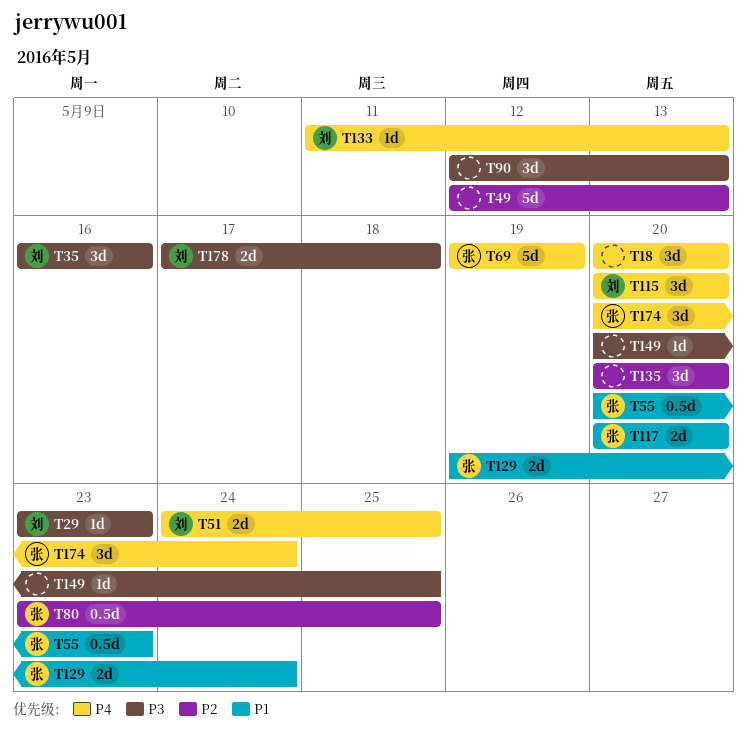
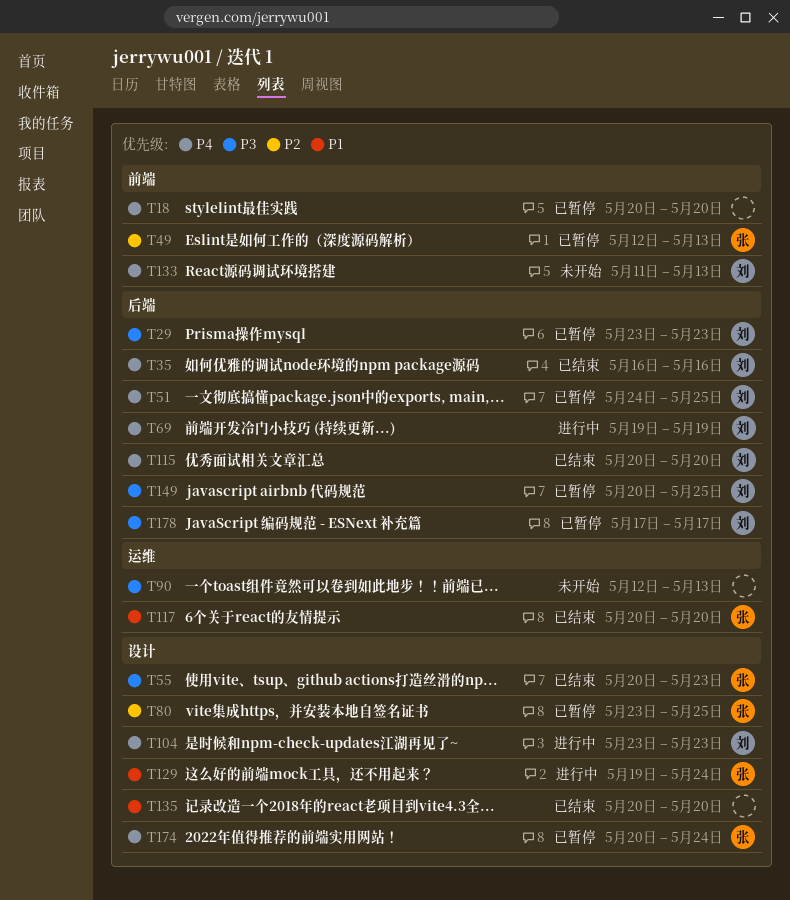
T35, priority: P3 -> P4
T49, owner: none -> 张
T55, priority: P1 -> P3
T69, owner: 张 -> 刘
T104: none -> present
T135, priority: P2 -> P1
T149, owner: none -> 刘
T178, due: May 18 -> May 17

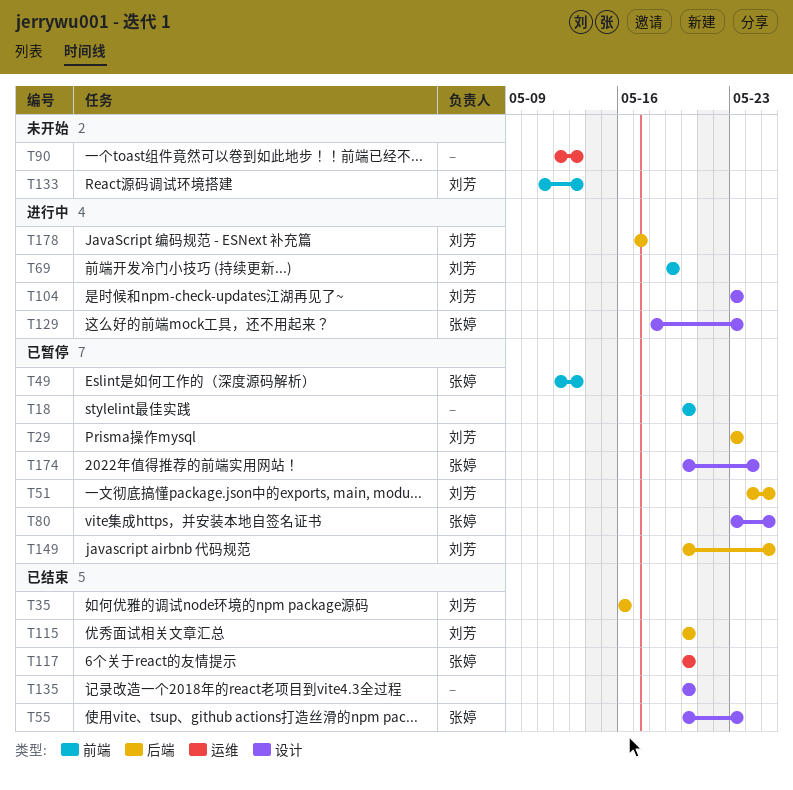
T69, label: 后端 -> 前端
T129, start: May 19 -> May 18
T129, due: May 24 -> May 23
T178, status: 已暂停 -> 进行中

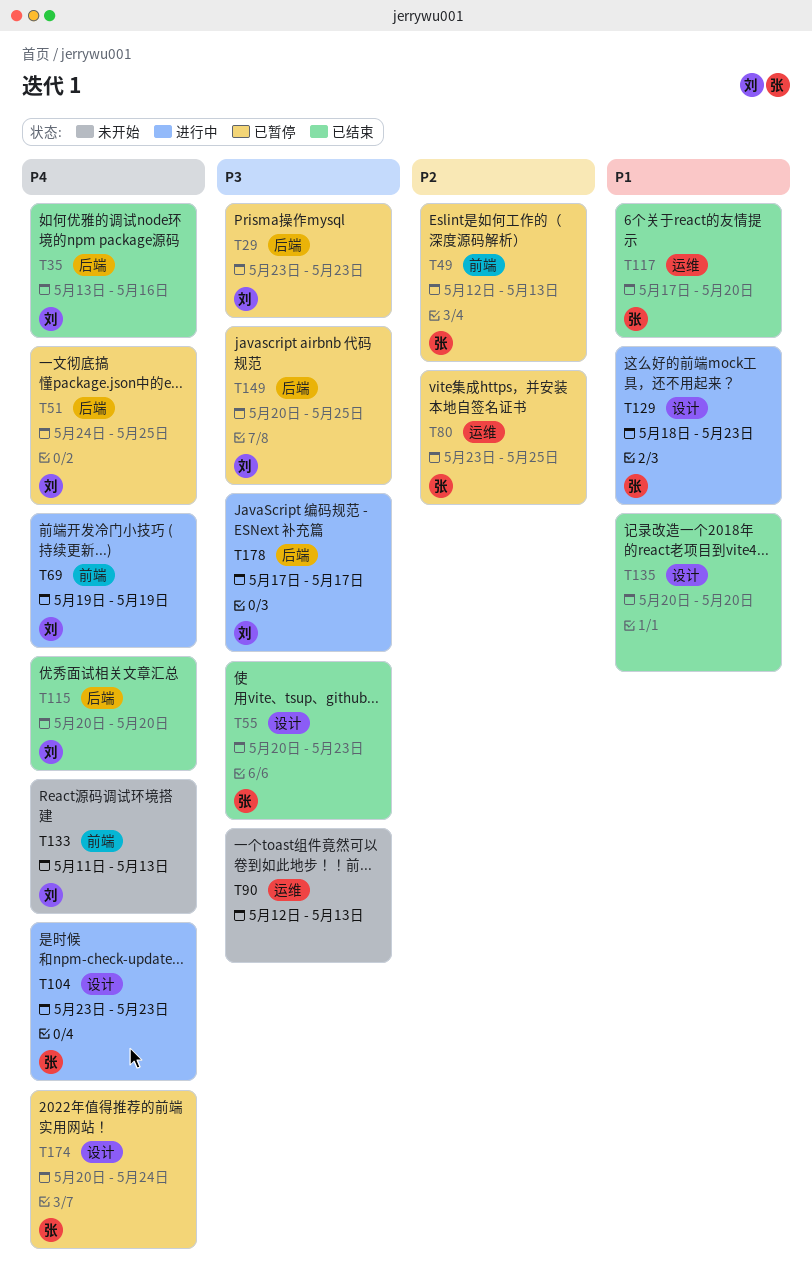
T18: present -> none
T35, start: May 16 -> May 13
T80, label: 设计 -> 运维
T104, owner: 刘芳 -> 张婷
T117, start: May 20 -> May 17

